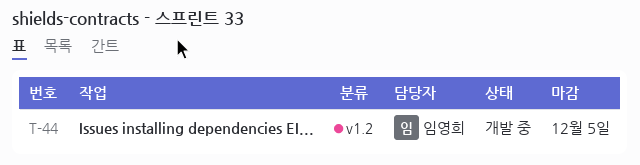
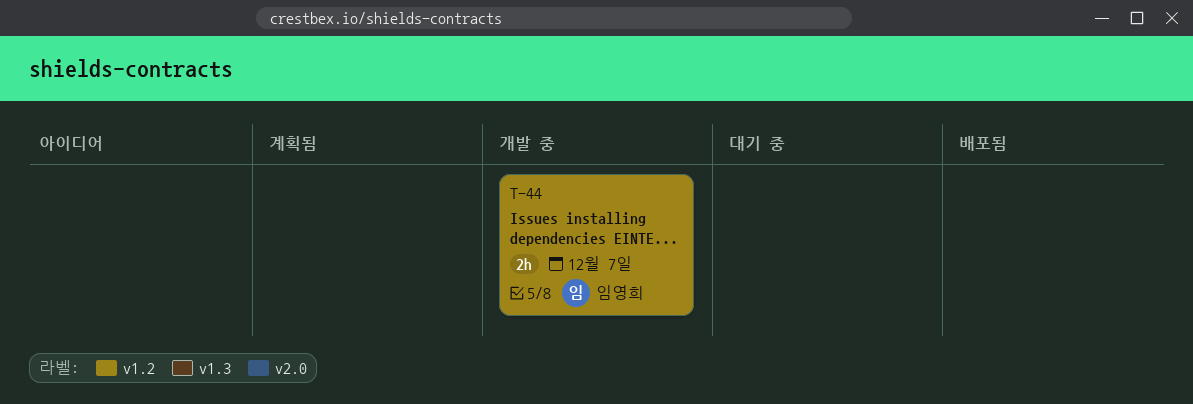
T-44, due: Dec 5 -> Dec 7

